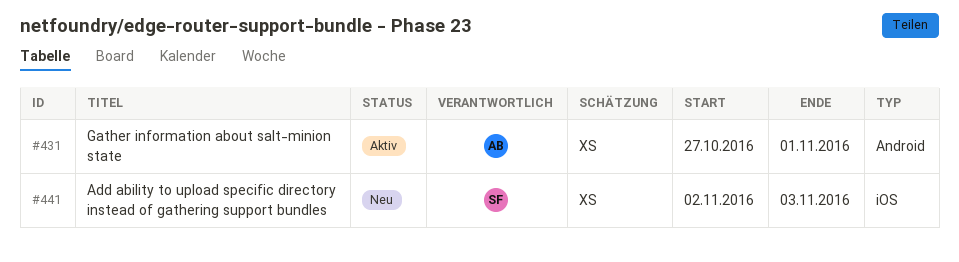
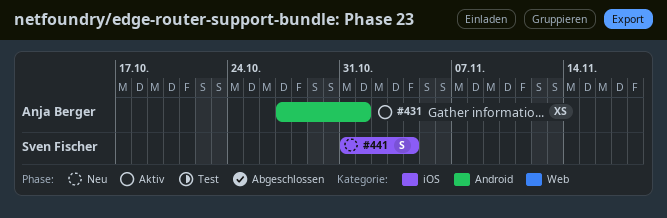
#441, estimate: XS -> S
#441, start: Nov 2 -> Oct 31
#441, due: Nov 3 -> Nov 4

